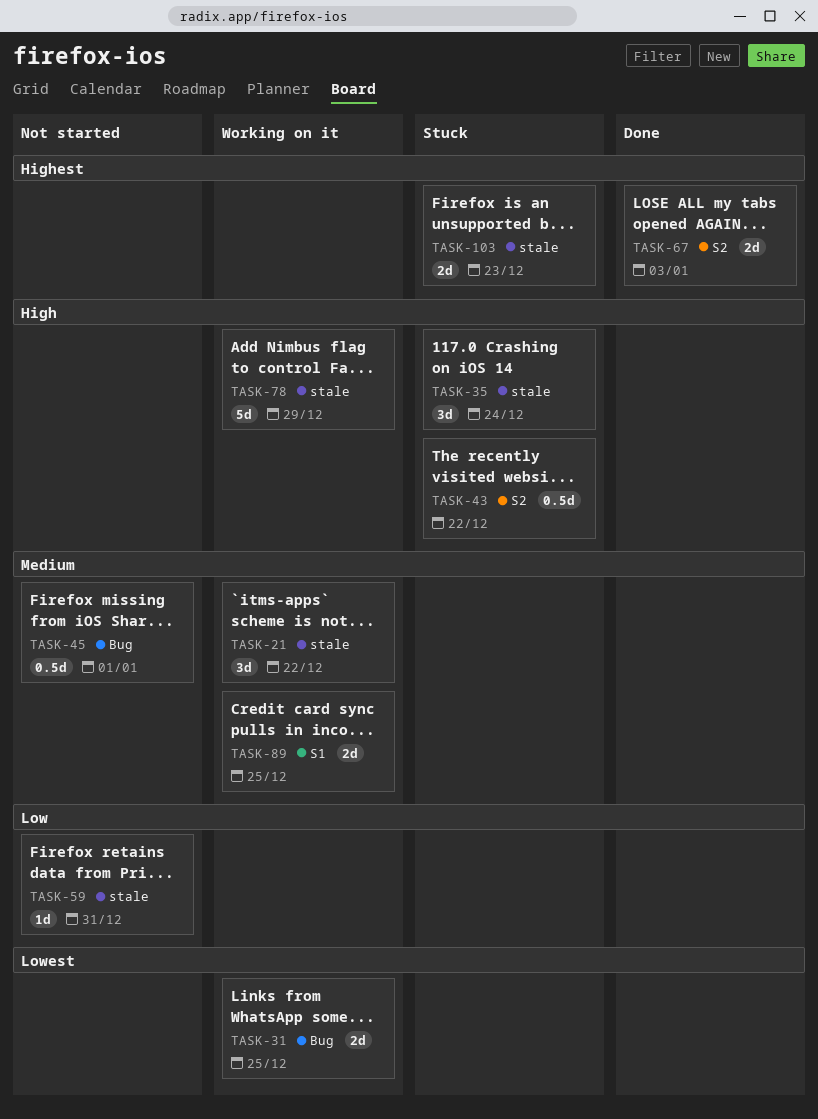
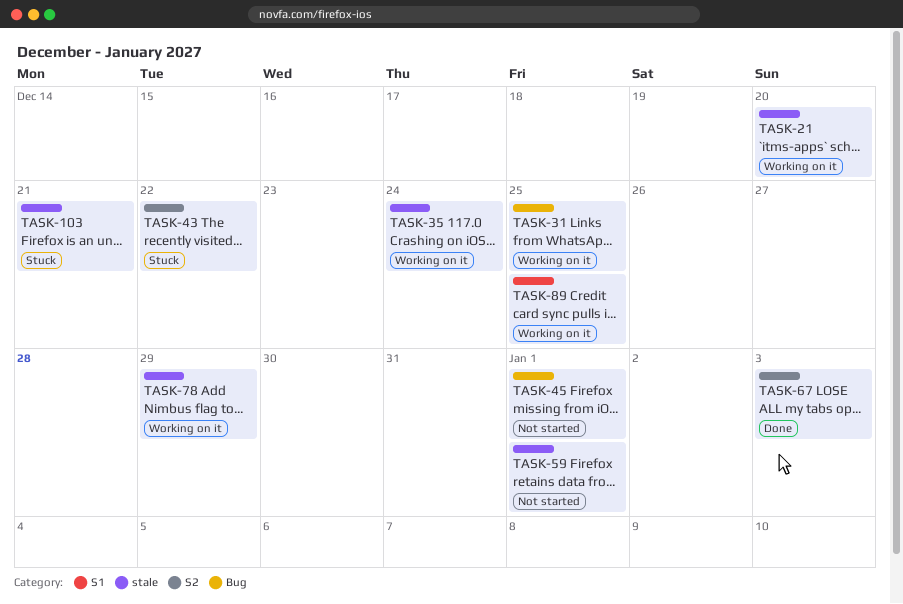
TASK-21, due: Dec 22 -> Dec 20
TASK-35, status: Stuck -> Working on it
TASK-59, due: Dec 31 -> Jan 1
TASK-103, due: Dec 23 -> Dec 21

